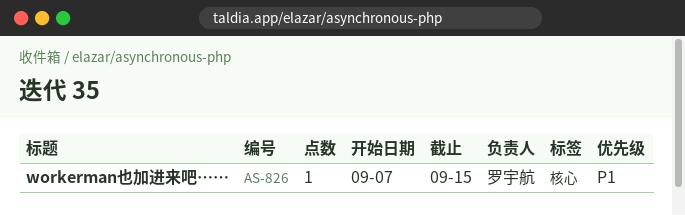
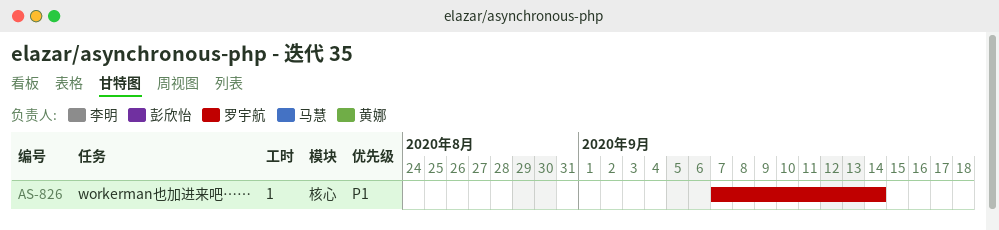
AS-826, due: Sep 15 -> Sep 14

